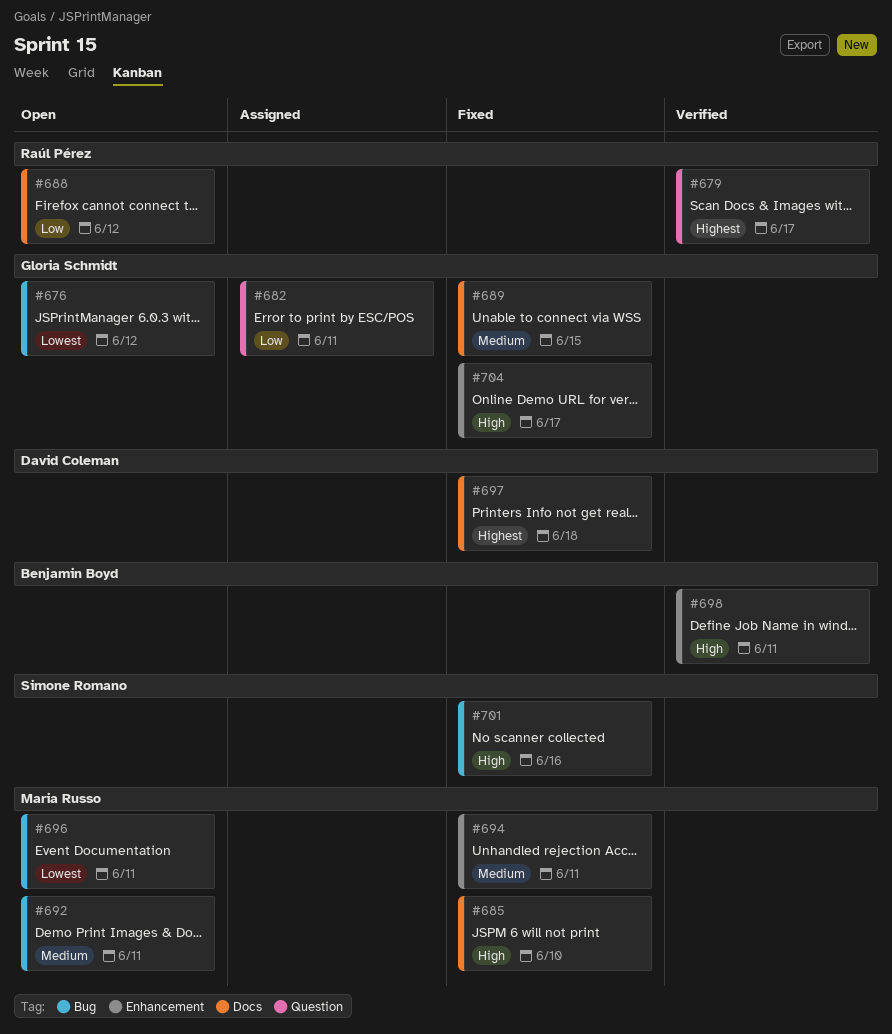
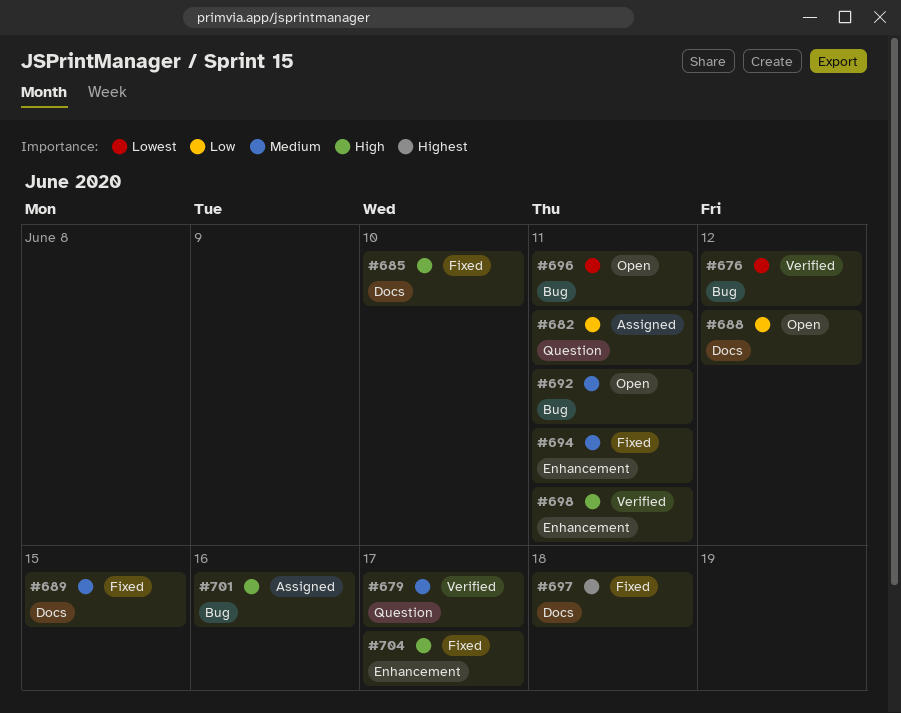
#676, status: Open -> Verified
#679, priority: Highest -> Medium
#701, status: Fixed -> Assigned

